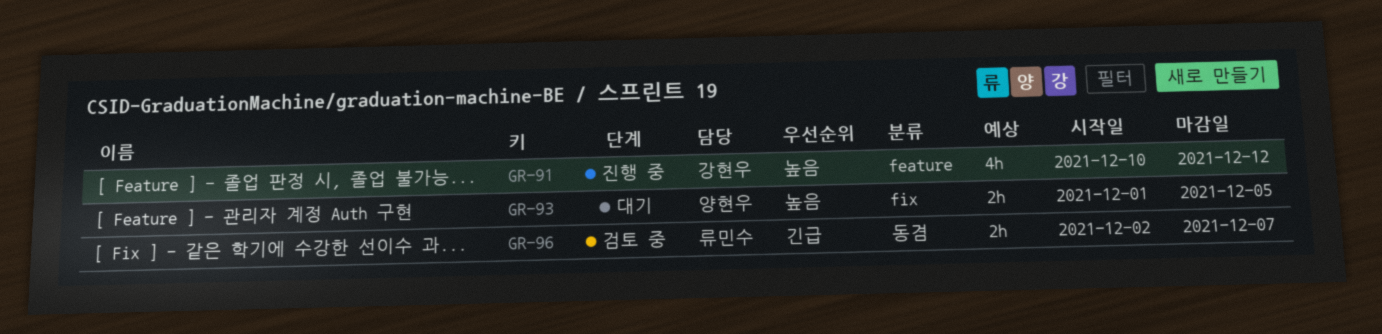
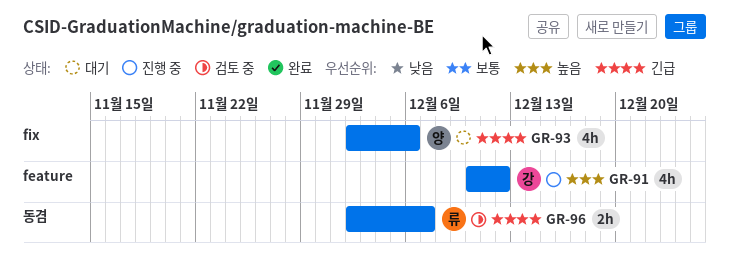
GR-93, priority: 높음 -> 긴급
GR-93, estimate: 2h -> 4h
GR-93, start: Dec 1 -> Dec 2
GR-93, due: Dec 5 -> Dec 6

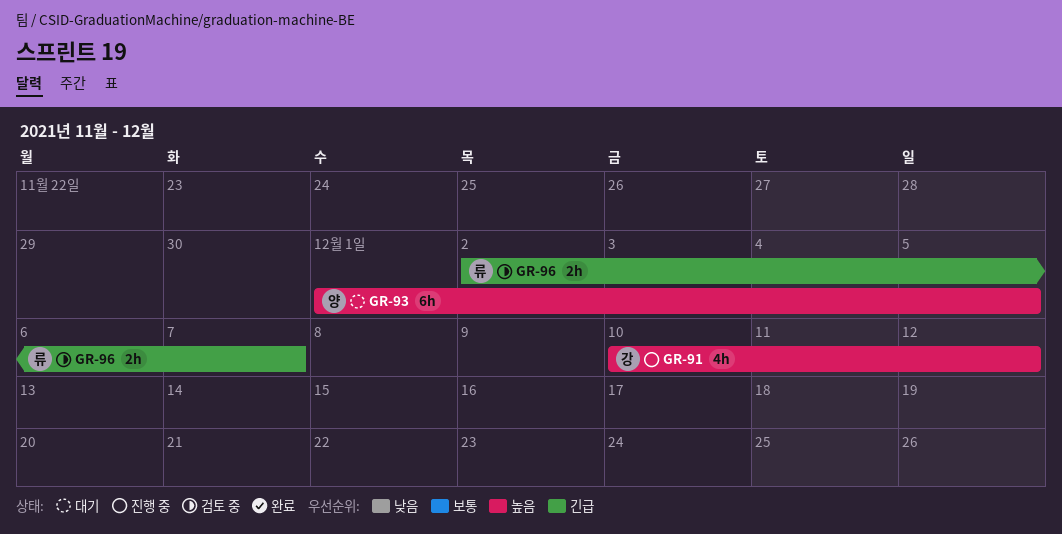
GR-93, priority: 긴급 -> 높음
GR-93, estimate: 4h -> 6h
GR-93, start: Dec 2 -> Dec 1
GR-93, due: Dec 6 -> Dec 5

